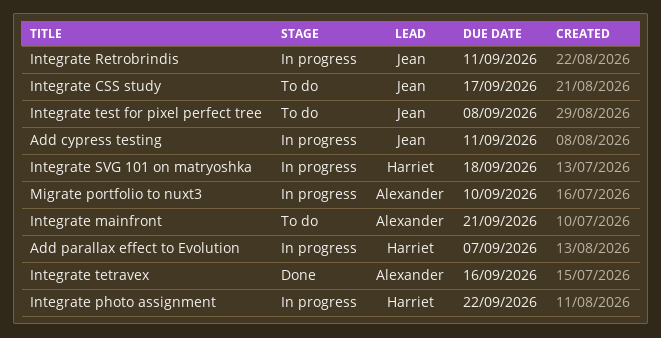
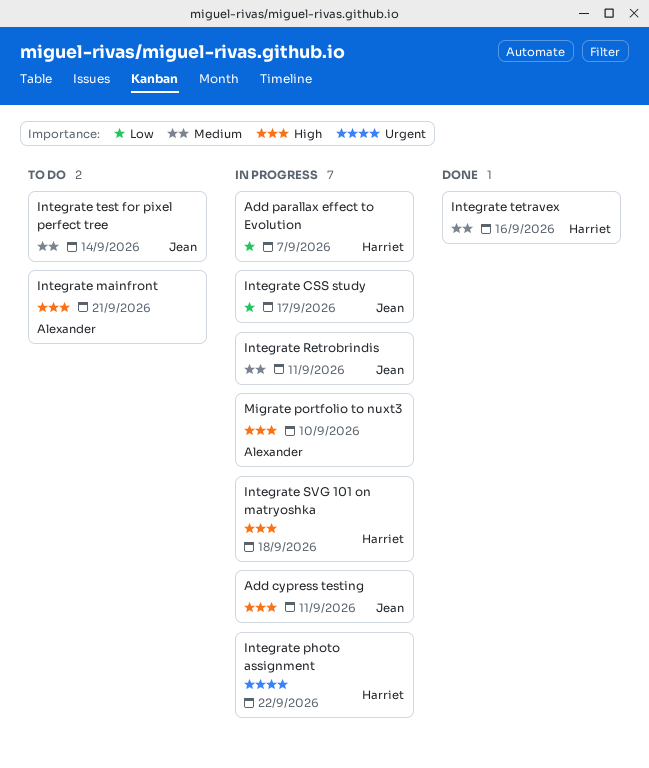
Integrate CSS study, status: To do -> In progress
Integrate test for pixel perfect tree, due: Sep 8 -> Sep 14
Integrate tetravex, owner: Alexander -> Harriet

